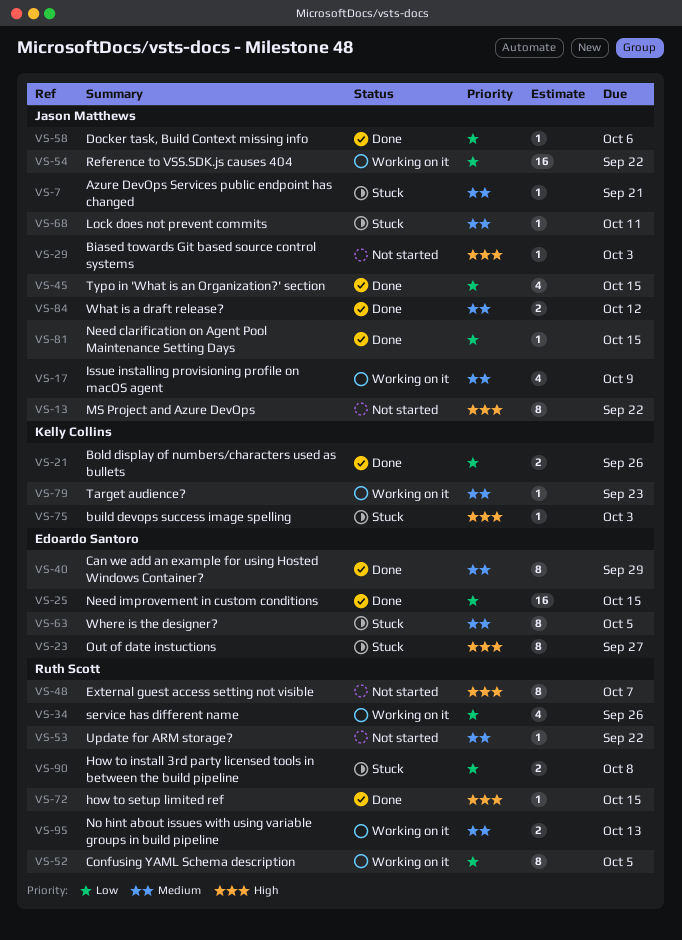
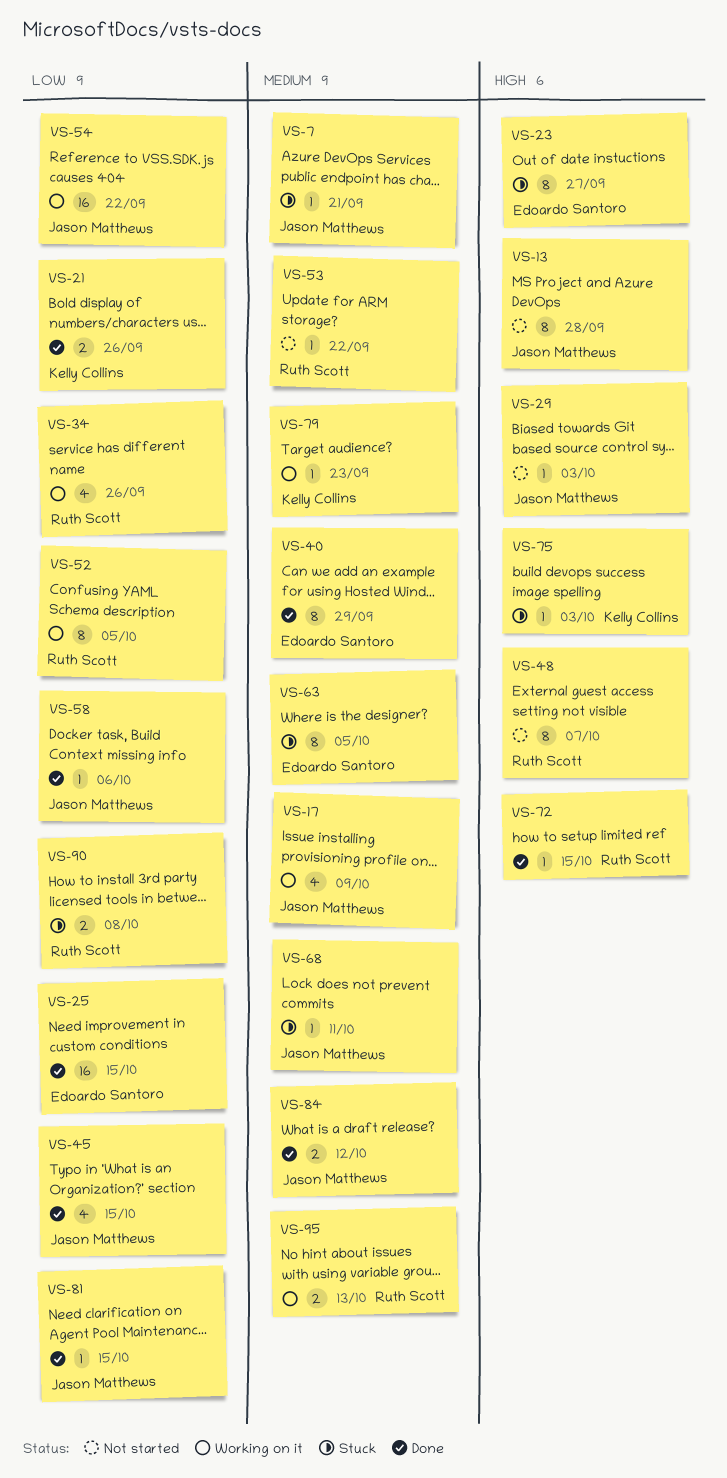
VS-13, due: Sep 22 -> Sep 28

